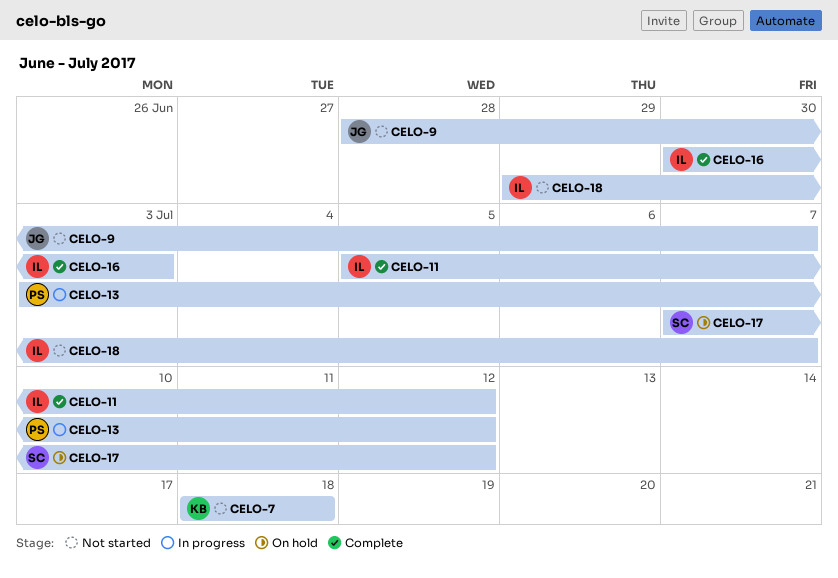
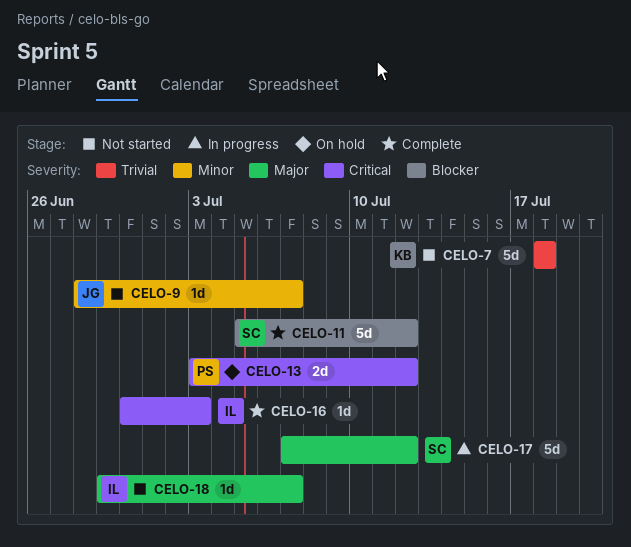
CELO-11, owner: IL -> SC
CELO-13, status: In progress -> On hold
CELO-17, status: On hold -> In progress

